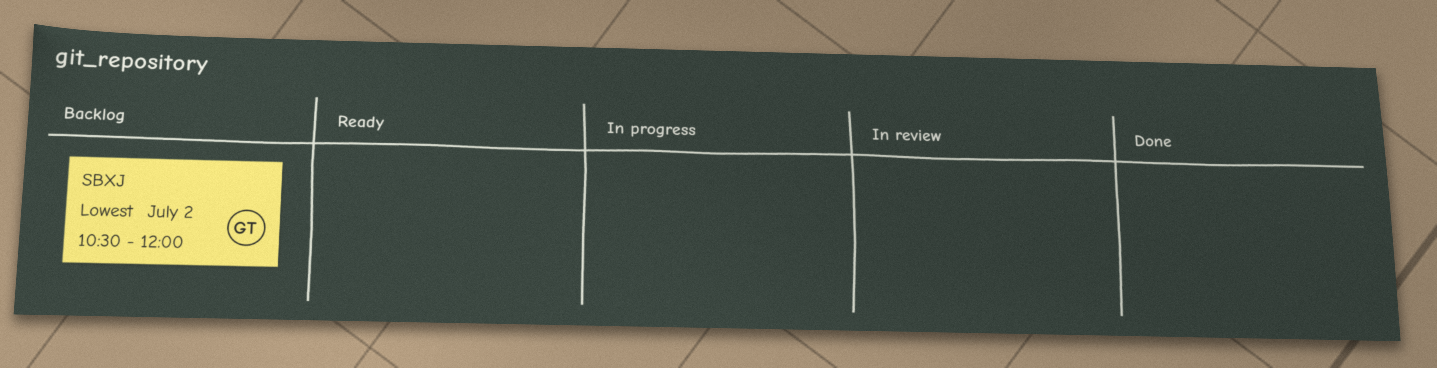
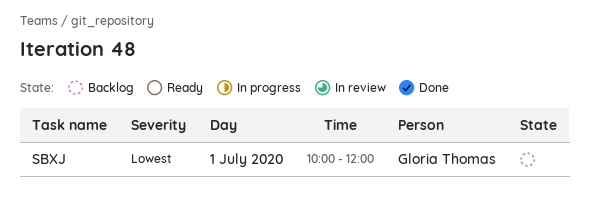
SBXJ, day: Jul 2 -> Jul 1
SBXJ, begins: 10:30 -> 10:00

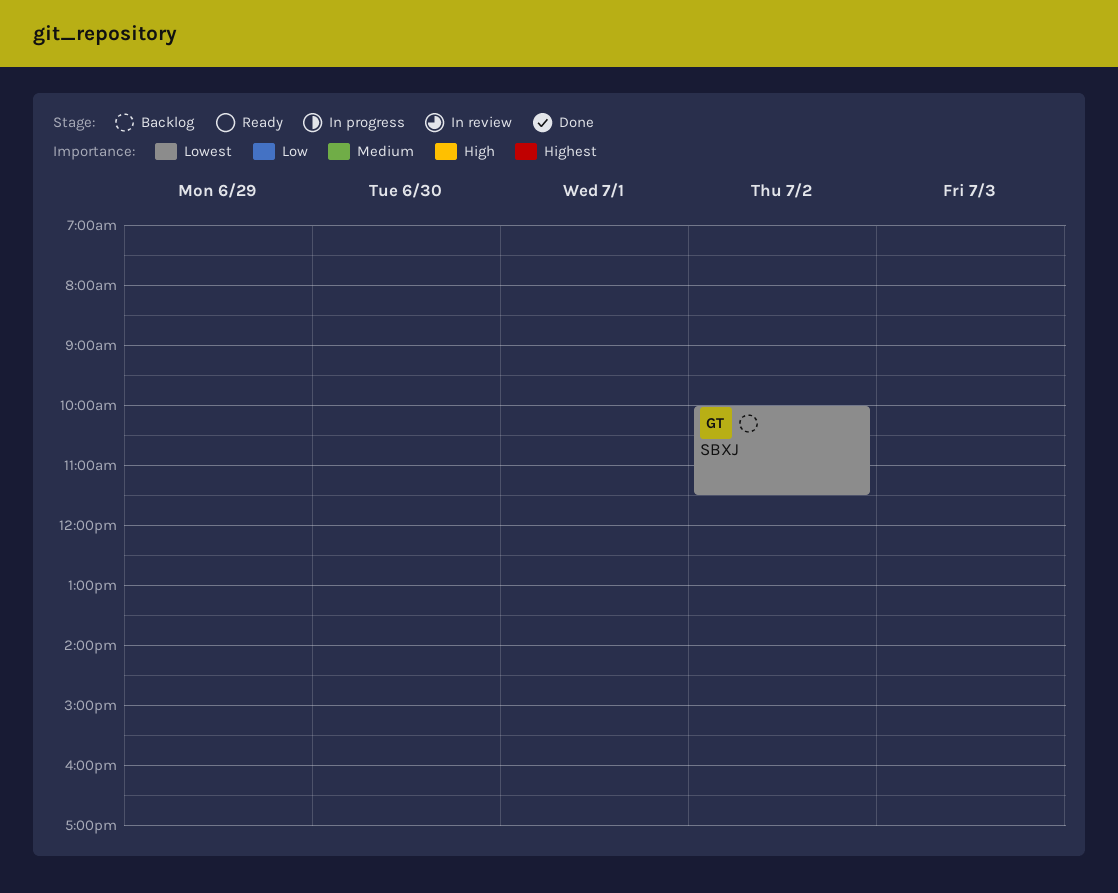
SBXJ, day: Jul 1 -> Jul 2
SBXJ, ends: 12:00 -> 11:30

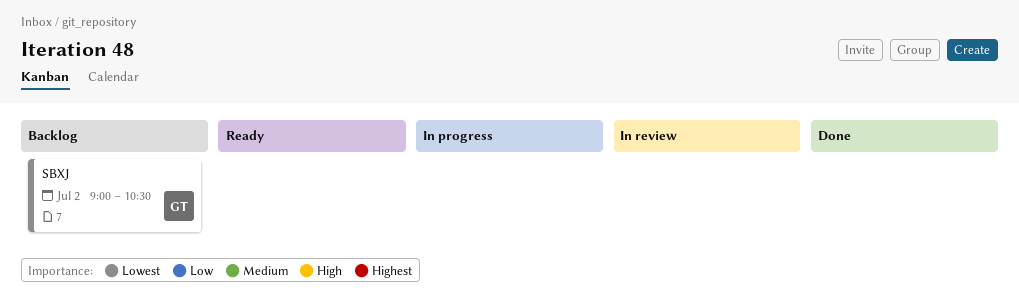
SBXJ, begins: 10:00 -> 09:00
SBXJ, ends: 11:30 -> 10:30

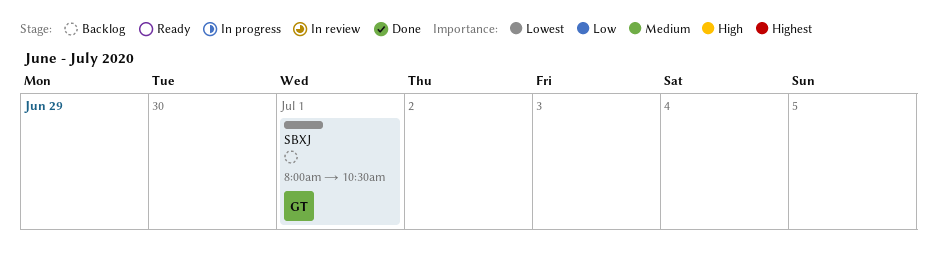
SBXJ, day: Jul 2 -> Jul 1
SBXJ, begins: 09:00 -> 08:00

